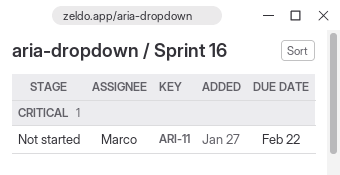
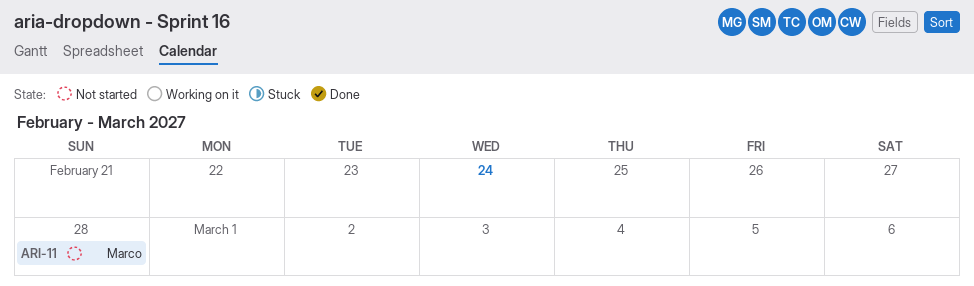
ARI-11, due: Feb 22 -> Feb 28

